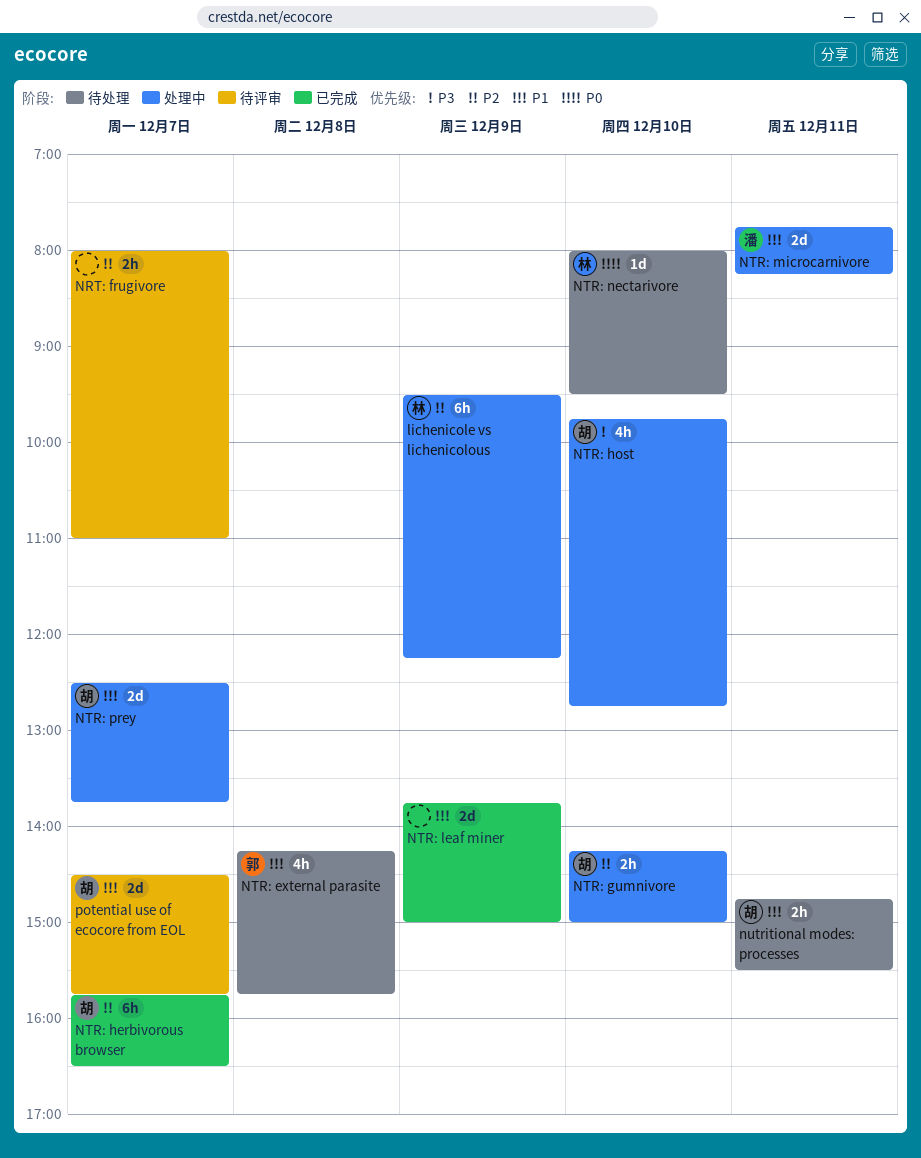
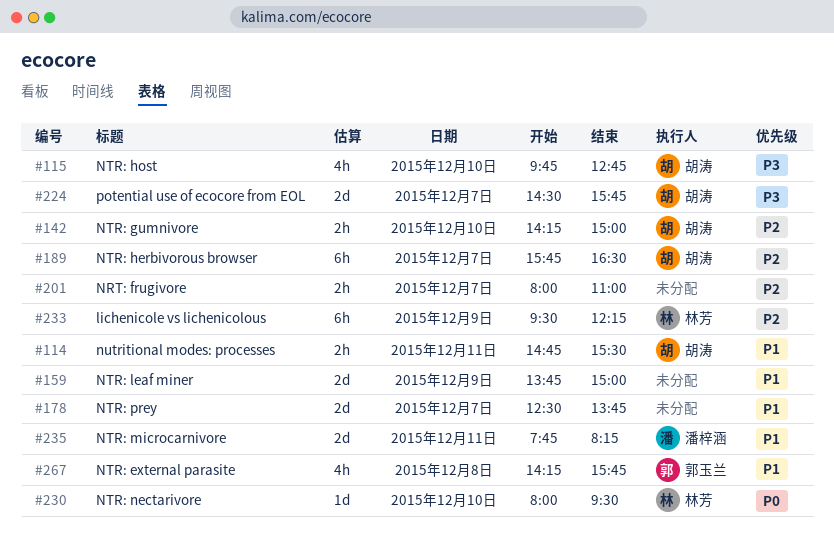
NTR: prey, owner: 胡涛 -> none
potential use of ecocore from EOL, priority: P1 -> P3

